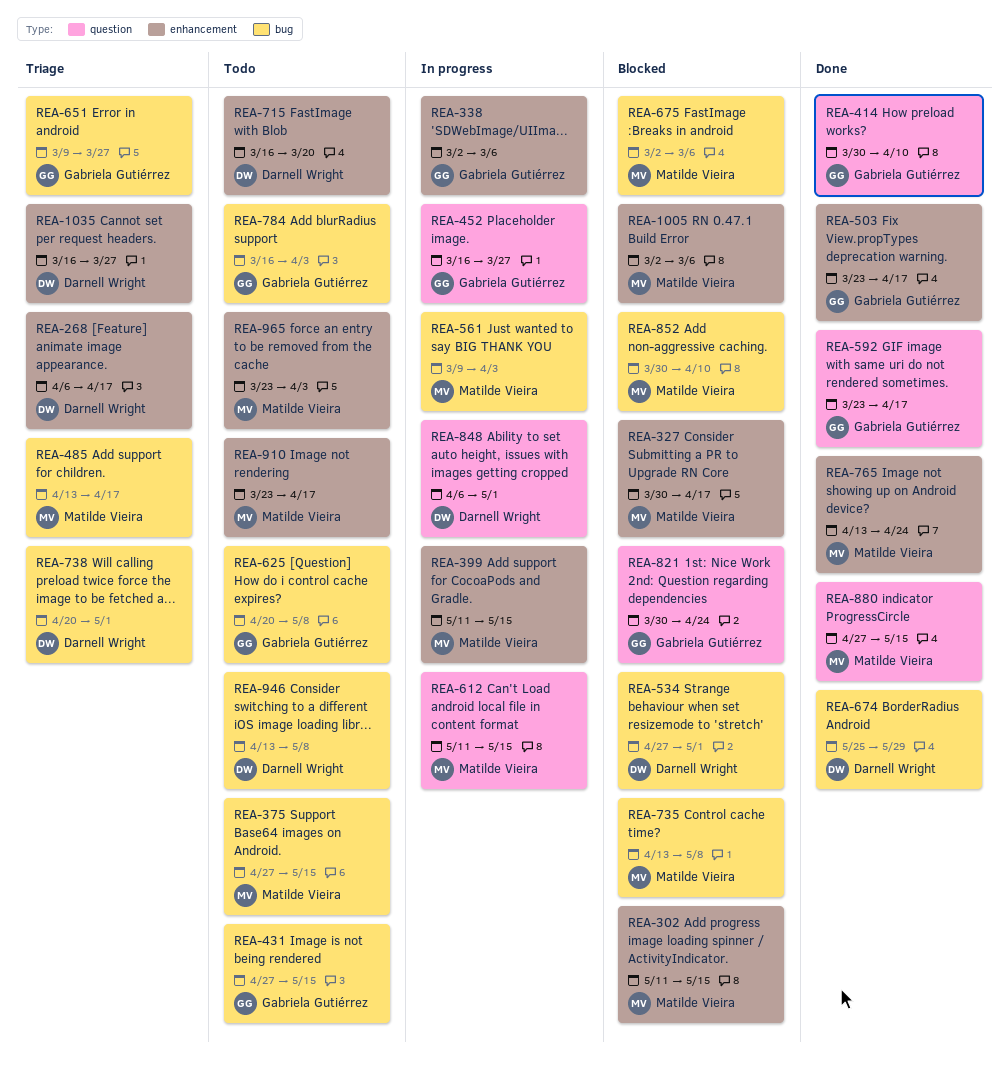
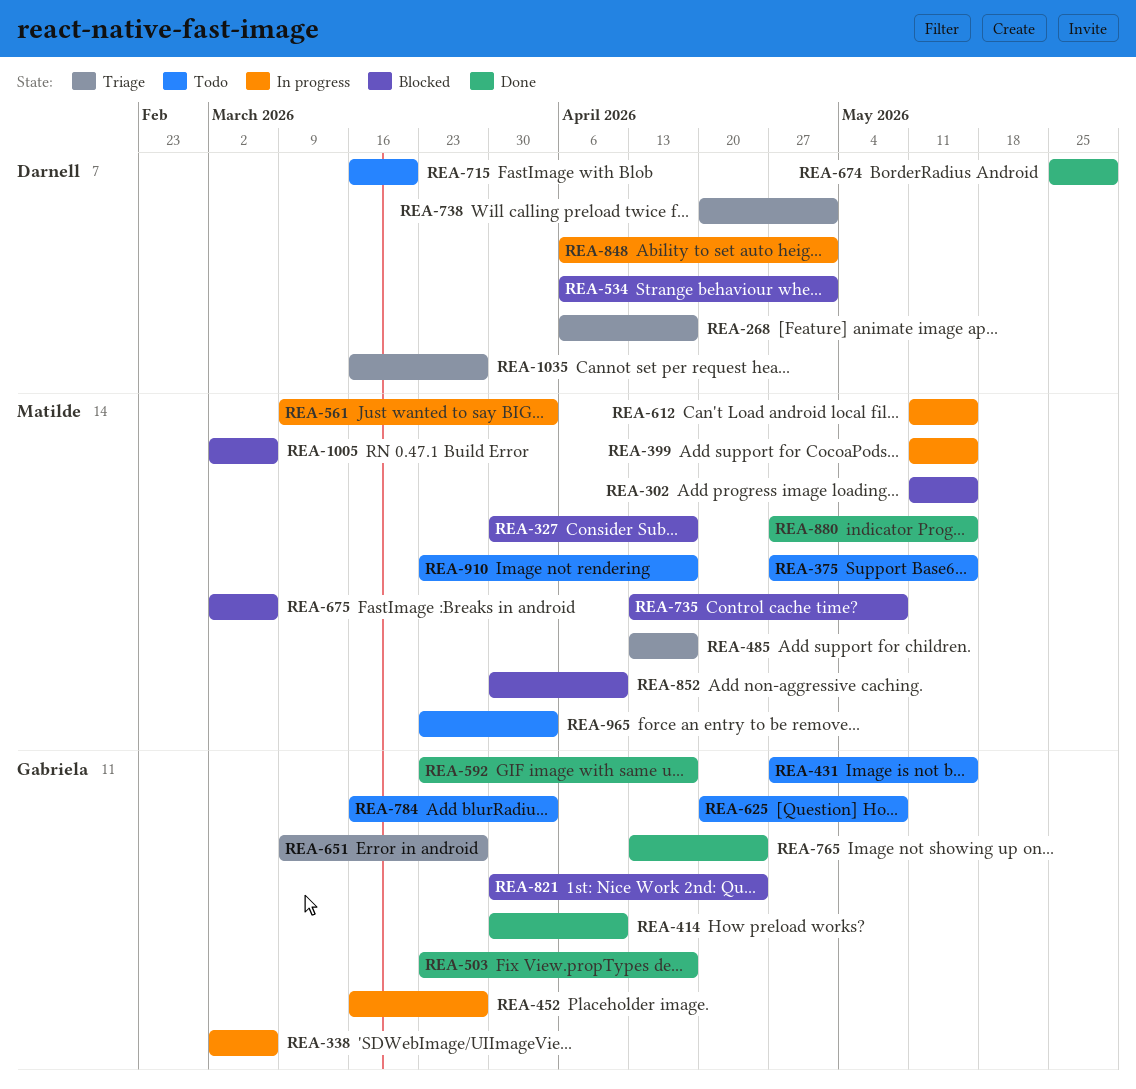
REA-534, start: Apr 27 -> Apr 6
REA-765, owner: Matilde Vieira -> Gabriela Gutiérrez
REA-946: present -> none

